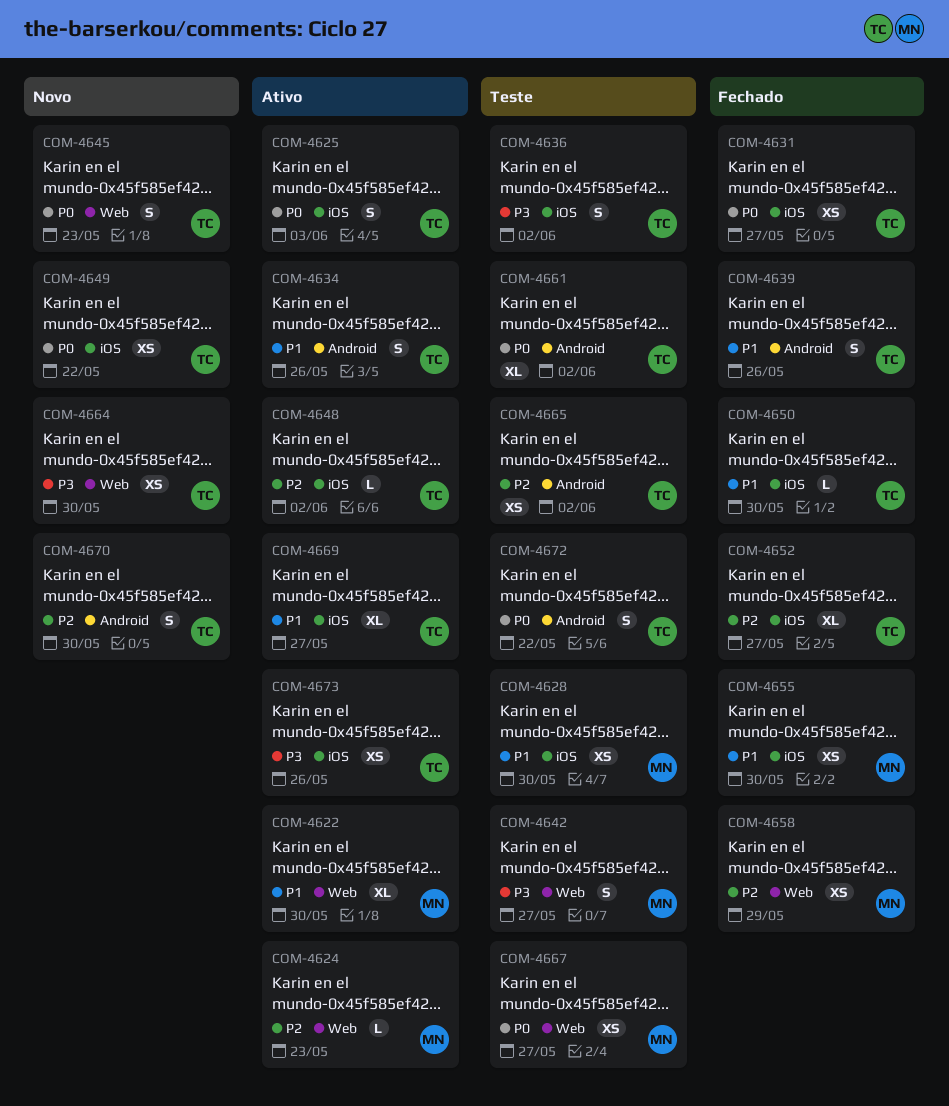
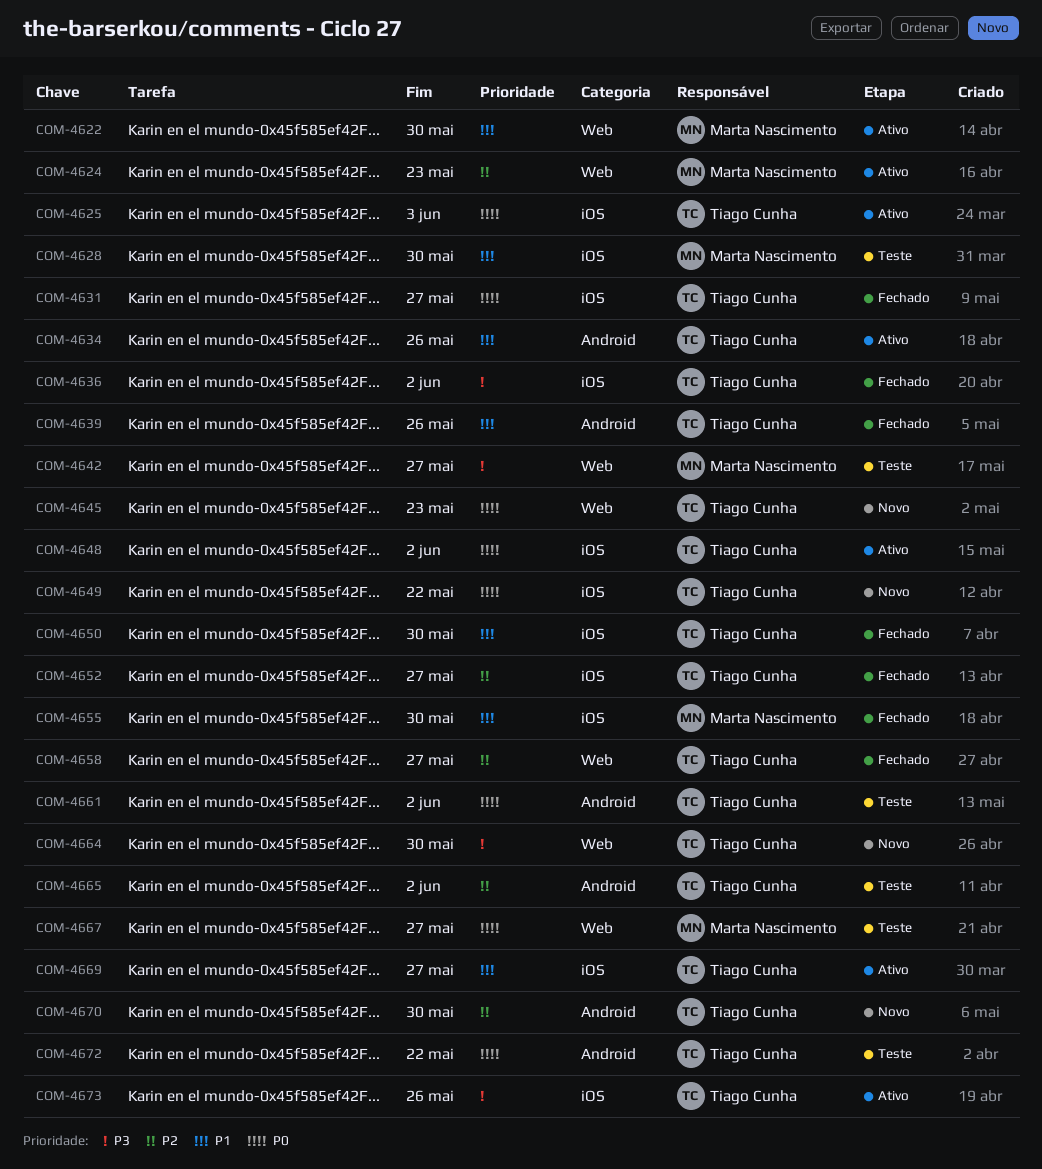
COM-4636, status: Teste -> Fechado
COM-4648, priority: P2 -> P0
COM-4658, owner: Marta Nascimento -> Tiago Cunha
COM-4658, due: May 29 -> May 27

